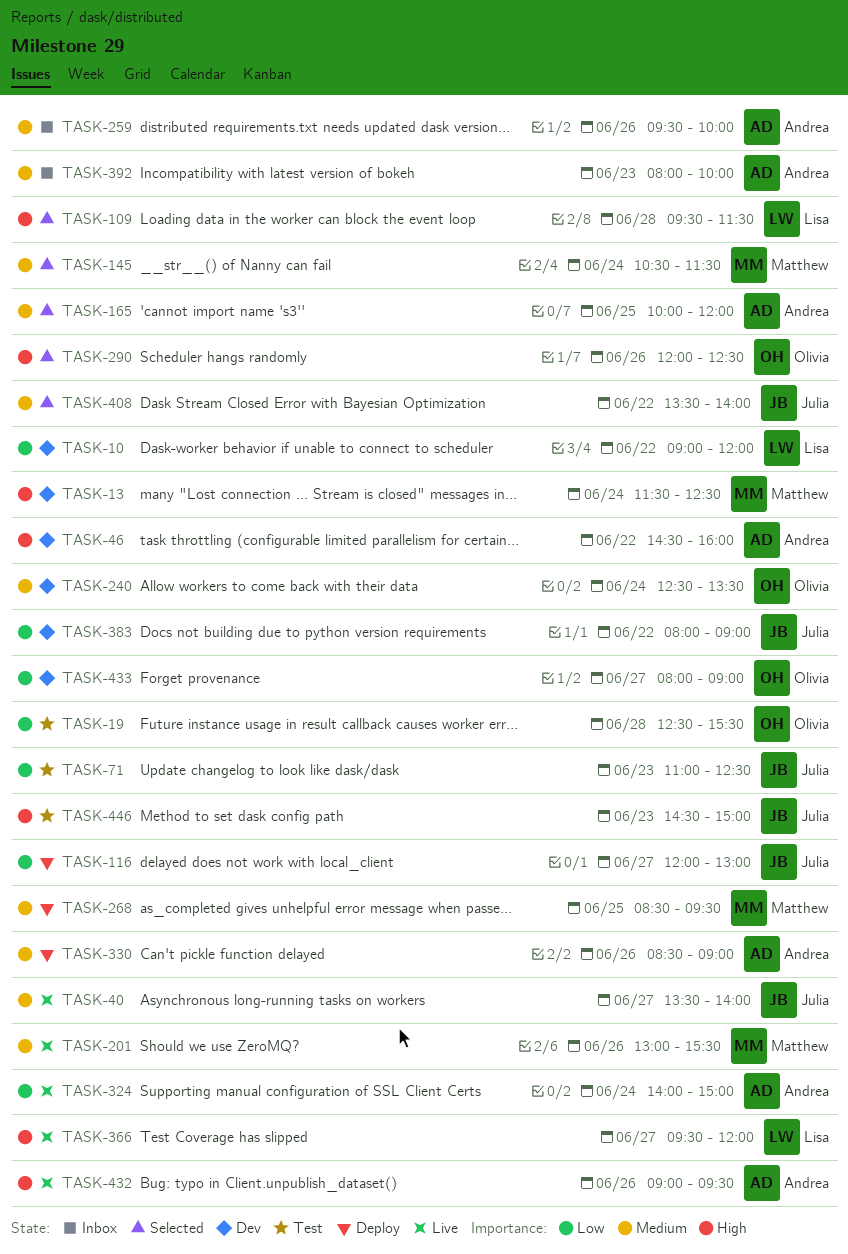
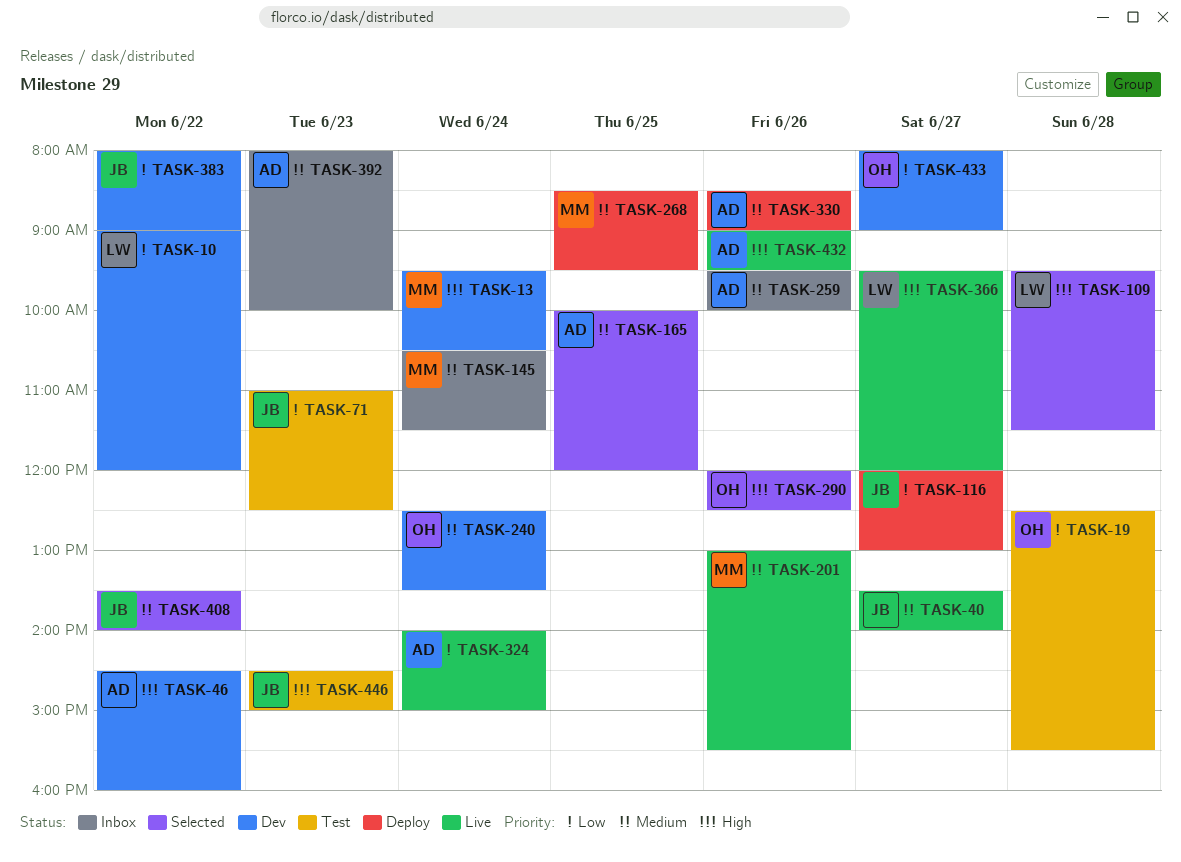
TASK-13, begins: 11:30 -> 09:30
TASK-13, ends: 12:30 -> 10:30
TASK-145, status: Selected -> Inbox

